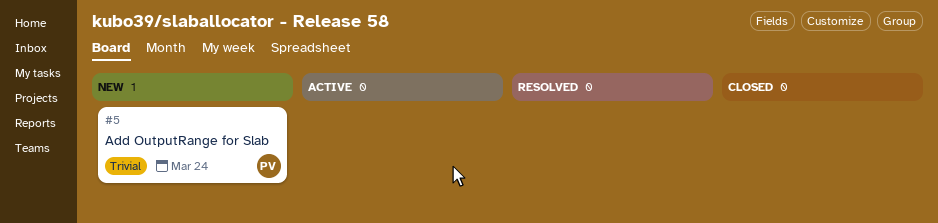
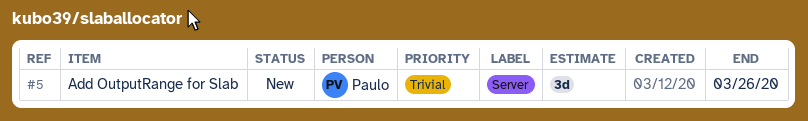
#5, due: Mar 24 -> Mar 26

